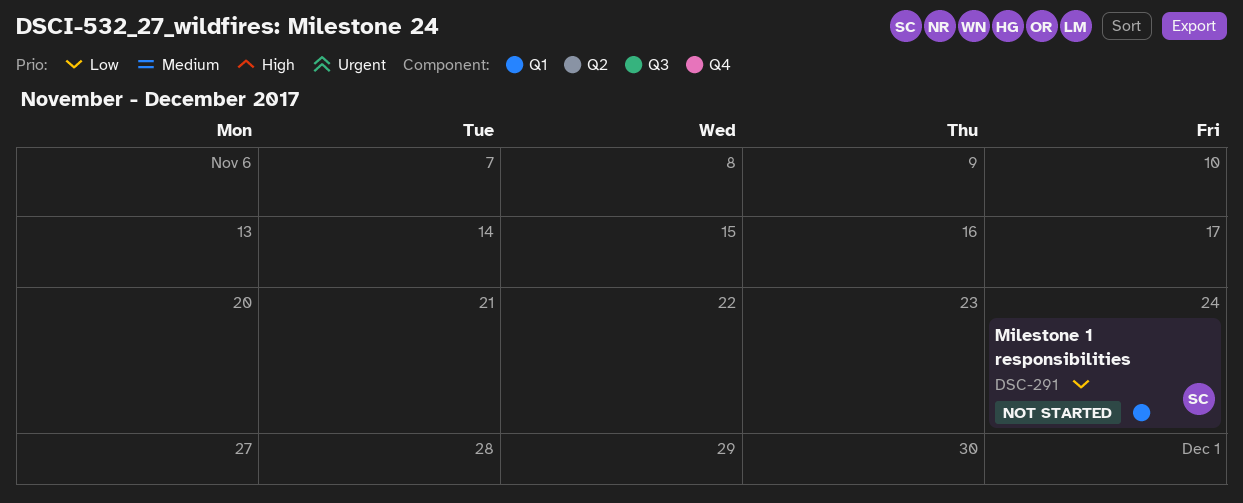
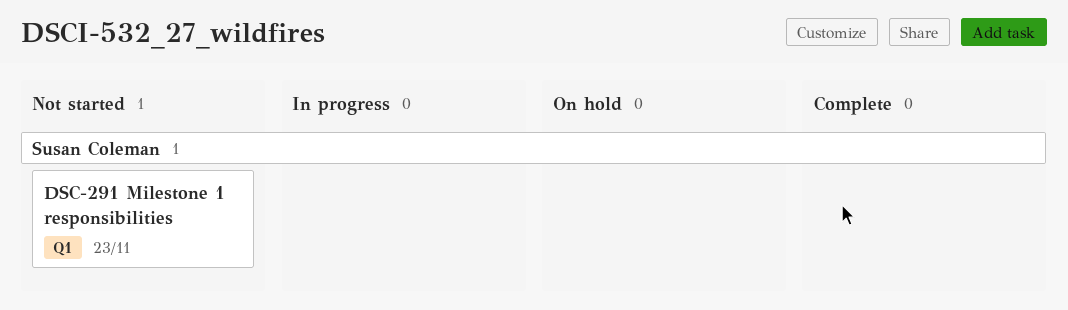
DSC-291, due: Nov 24 -> Nov 23

